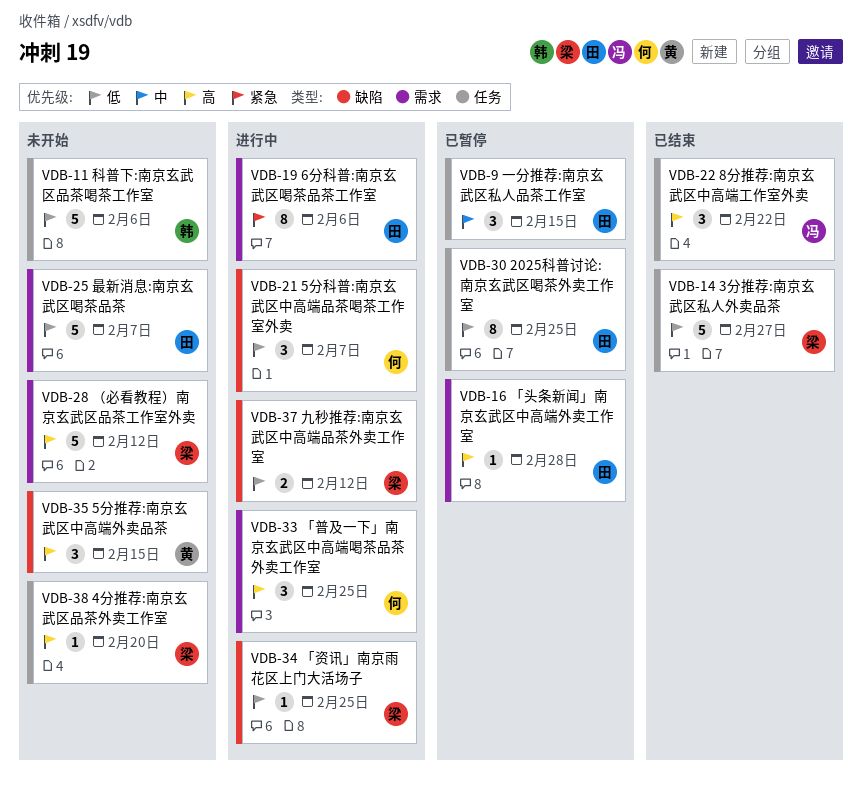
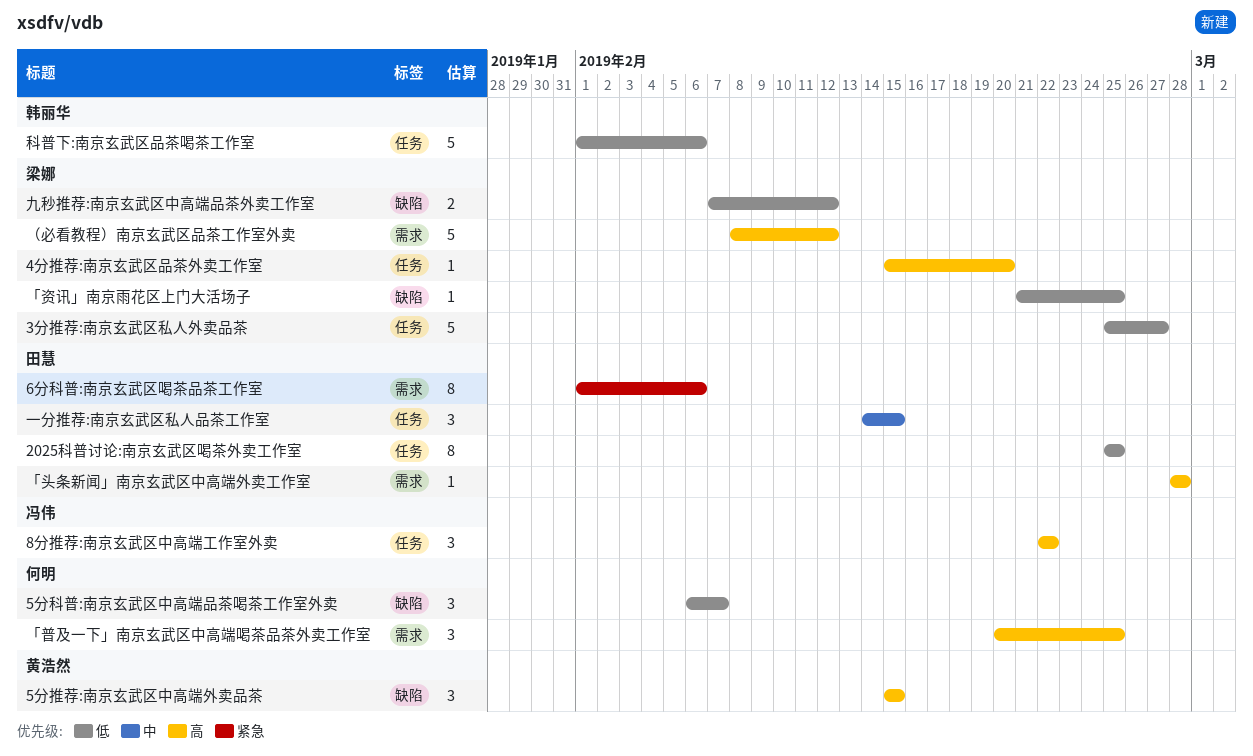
最新消息:南京玄武区喝茶品茶: present -> none

